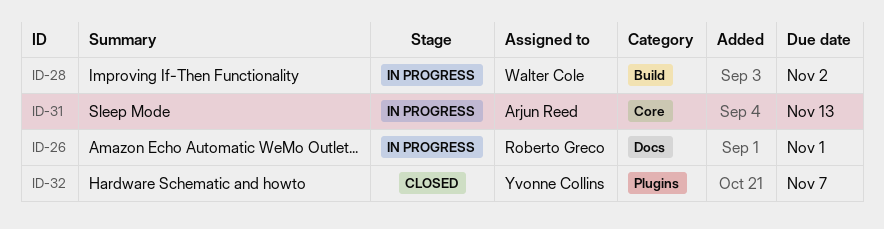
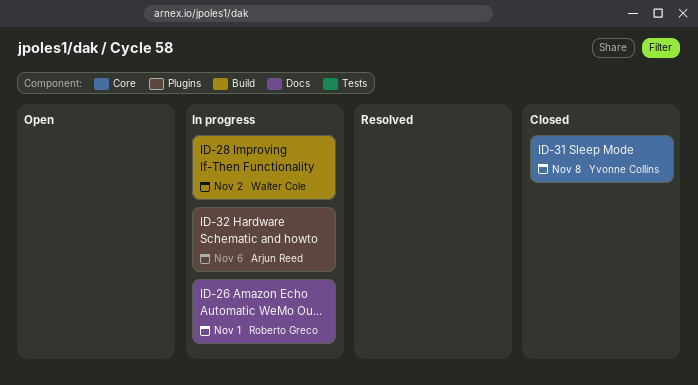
ID-31, status: In progress -> Closed
ID-31, owner: Arjun Reed -> Yvonne Collins
ID-31, due: Nov 13 -> Nov 8
ID-32, status: Closed -> In progress
ID-32, owner: Yvonne Collins -> Arjun Reed
ID-32, due: Nov 7 -> Nov 6

